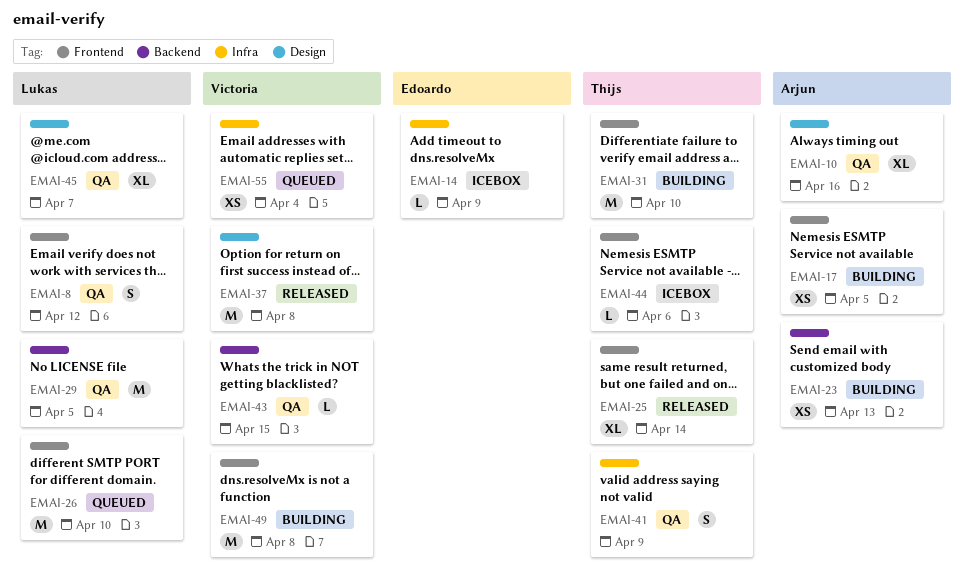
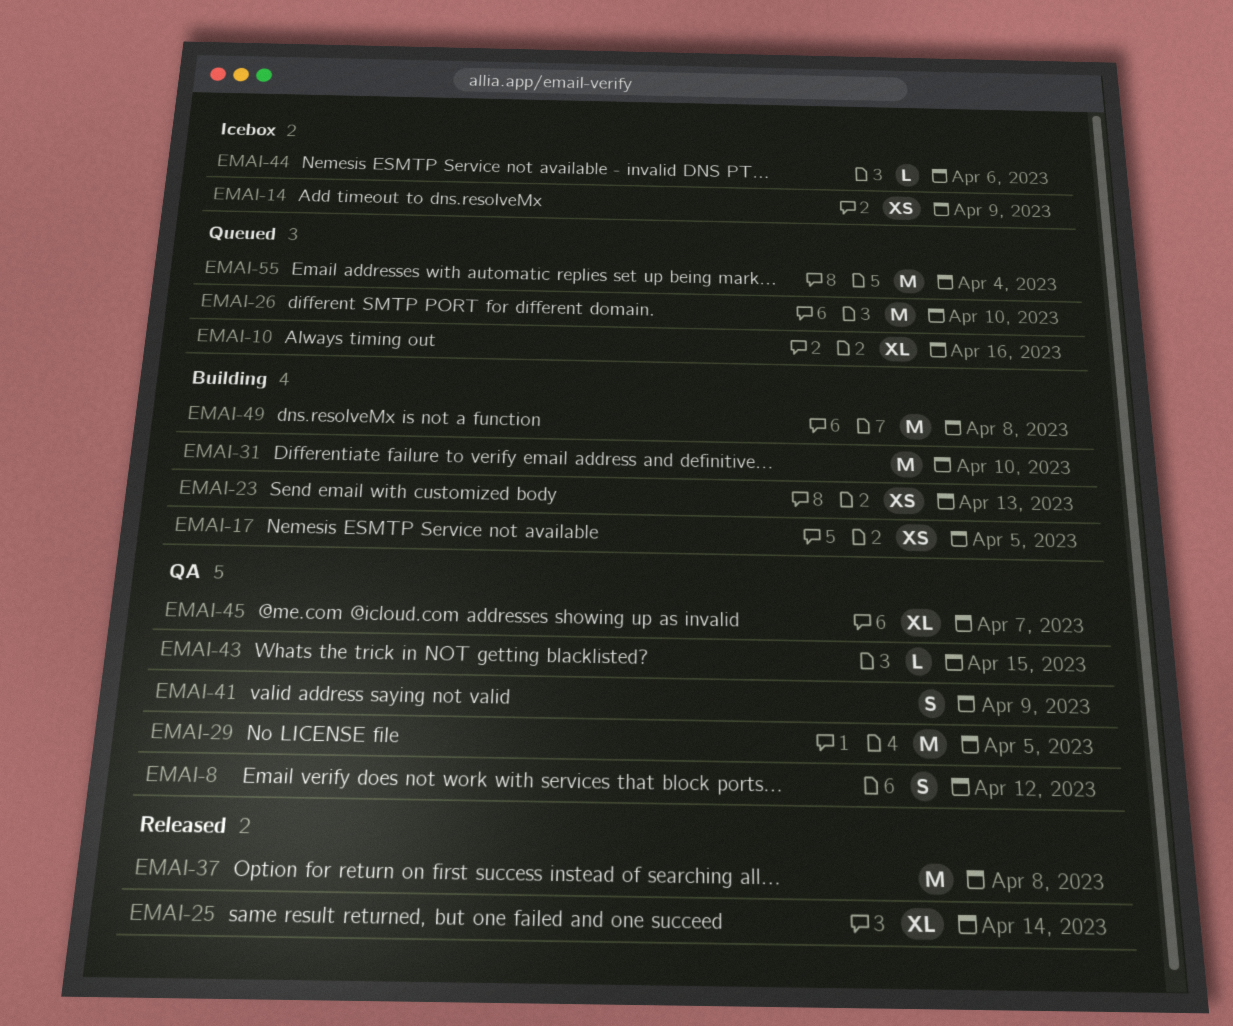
EMAI-10, status: QA -> Queued
EMAI-14, estimate: L -> XS
EMAI-55, estimate: XS -> M

